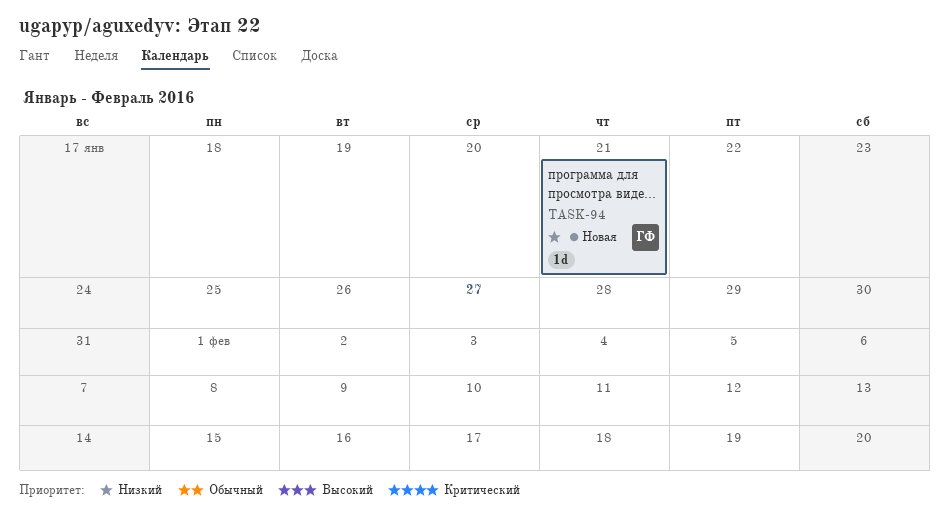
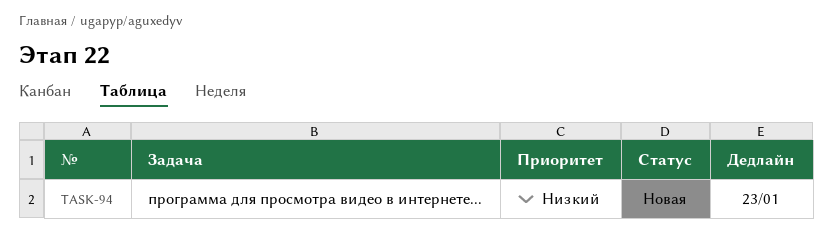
TASK-94, due: Jan 21 -> Jan 23

